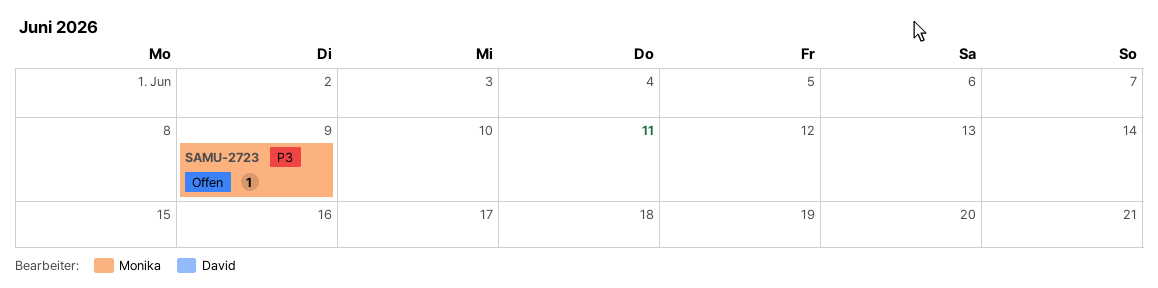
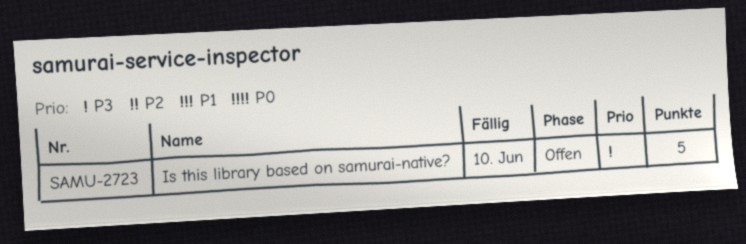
SAMU-2723, estimate: 1 -> 5
SAMU-2723, due: Jun 9 -> Jun 10

